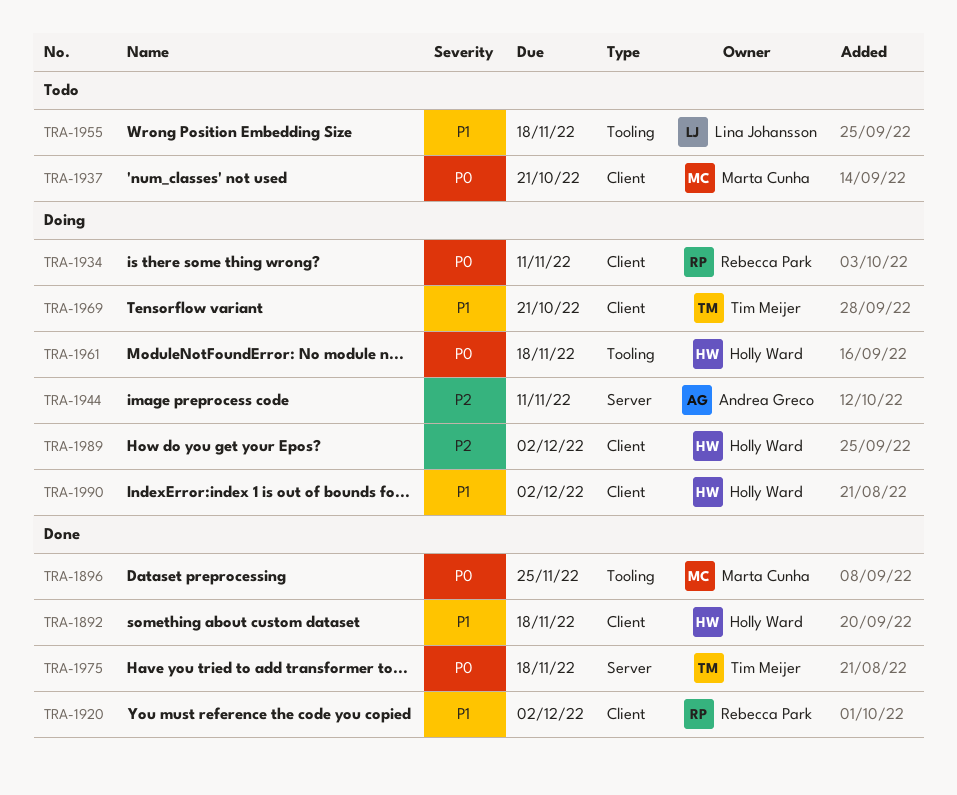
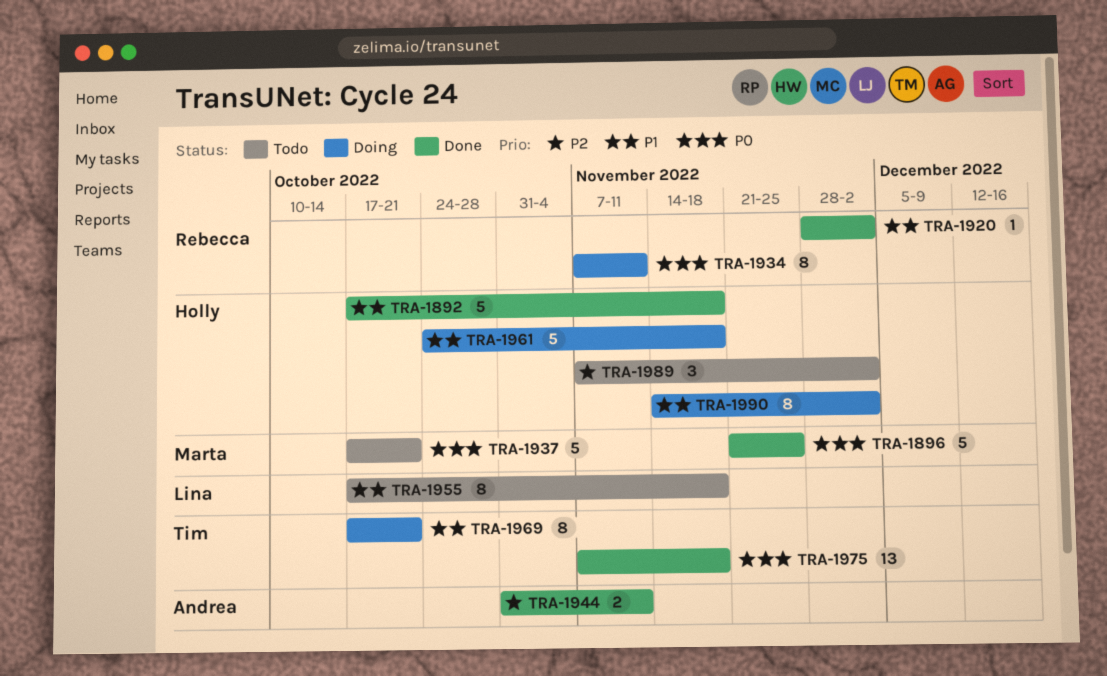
TRA-1944, status: Doing -> Done
TRA-1961, priority: P0 -> P1
TRA-1989, status: Doing -> Todo

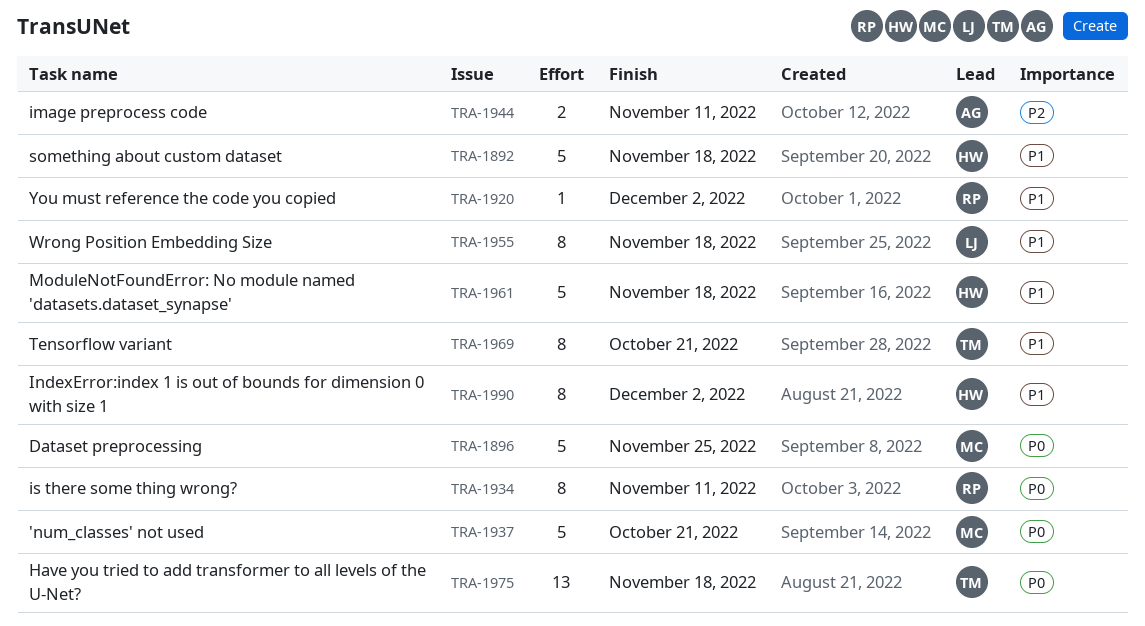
TRA-1989: present -> none

